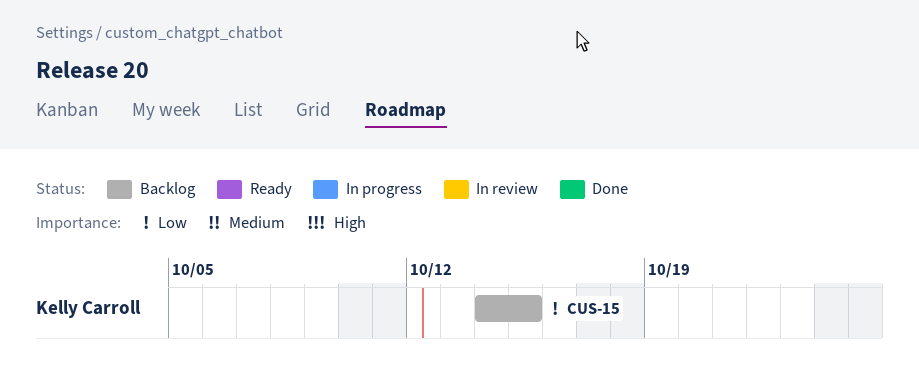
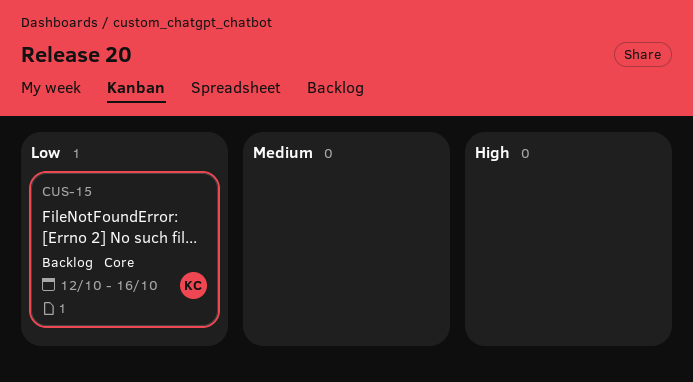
CUS-15, start: Oct 14 -> Oct 12
CUS-15, due: Oct 15 -> Oct 16

